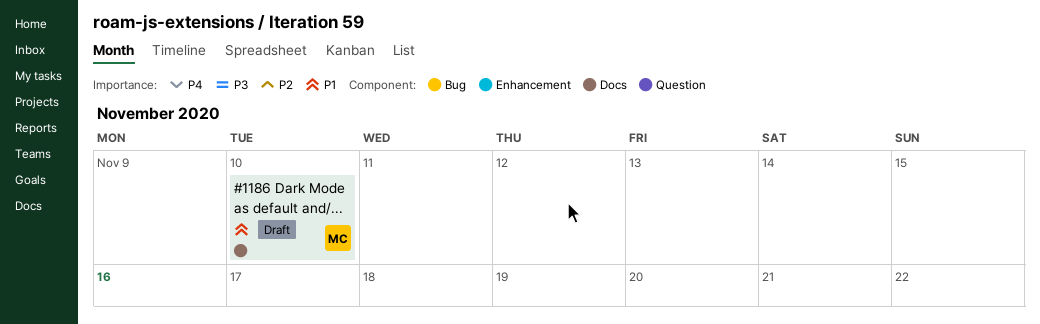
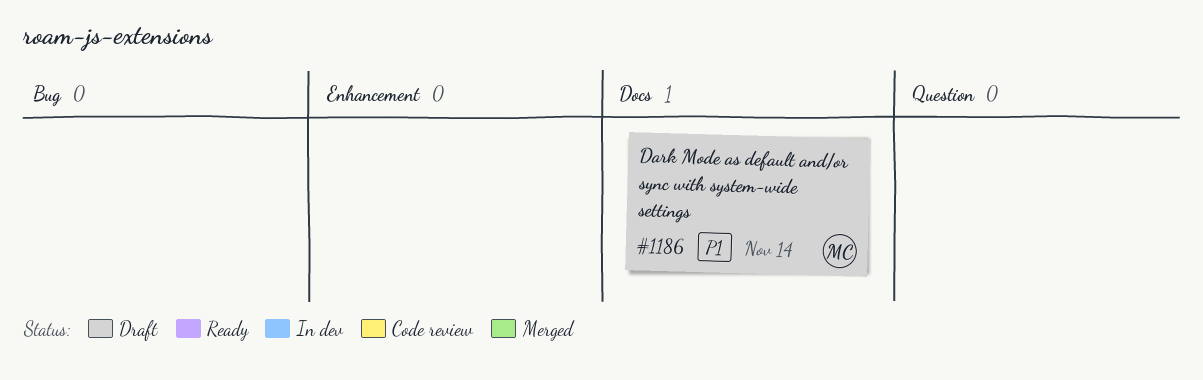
#1186, due: Nov 10 -> Nov 14

